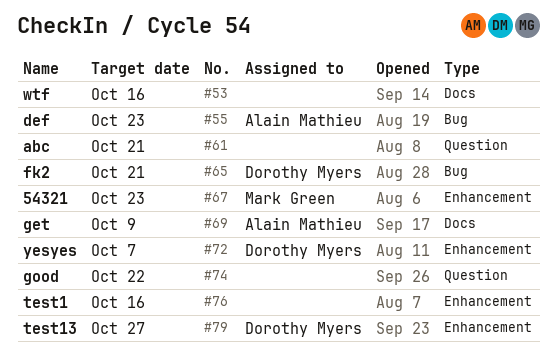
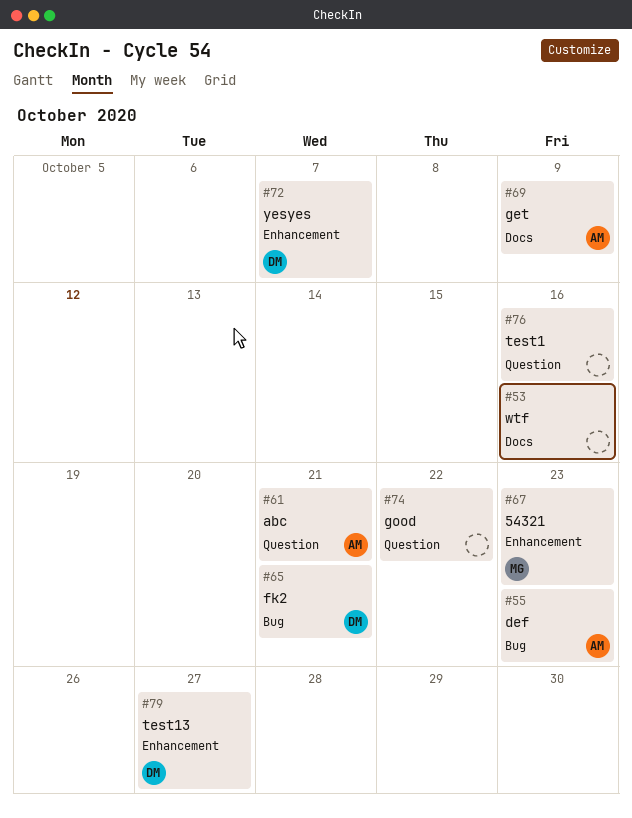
#61, owner: none -> Alain Mathieu
#76, label: Enhancement -> Question

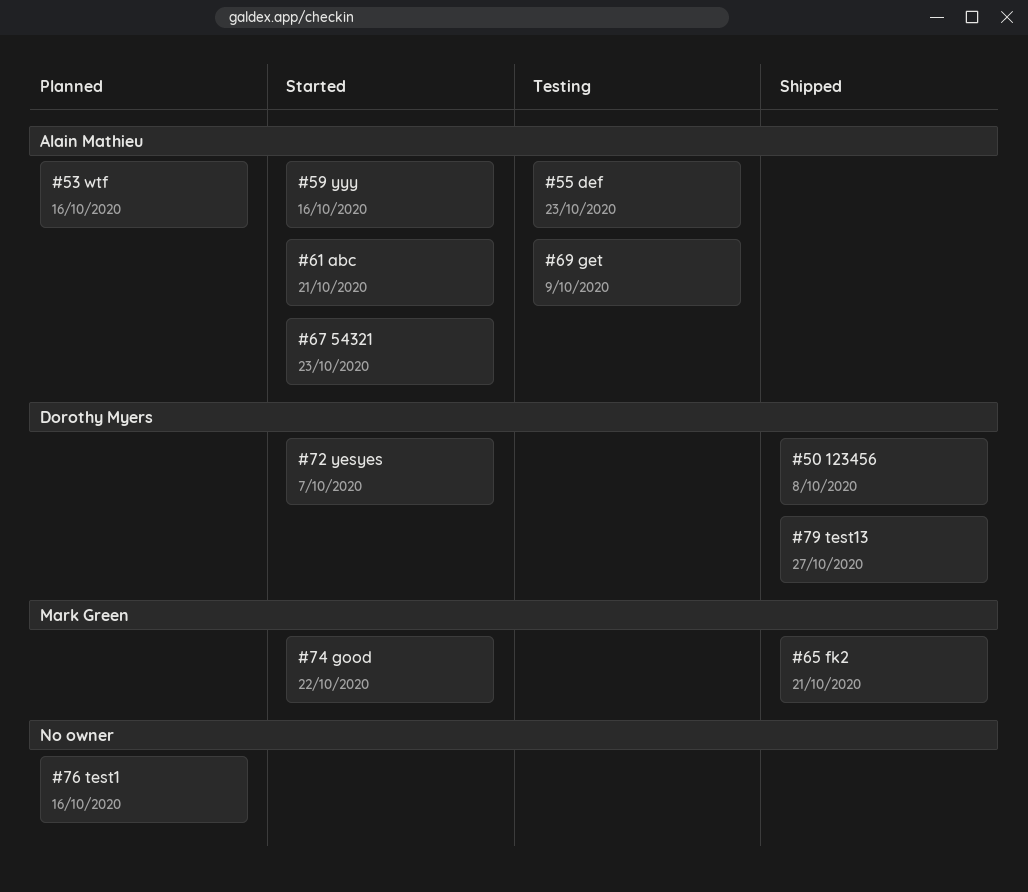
#50: none -> present
#53, owner: none -> Alain Mathieu
#59: none -> present
#65, owner: Dorothy Myers -> Mark Green
#67, owner: Mark Green -> Alain Mathieu
#74, owner: none -> Mark Green

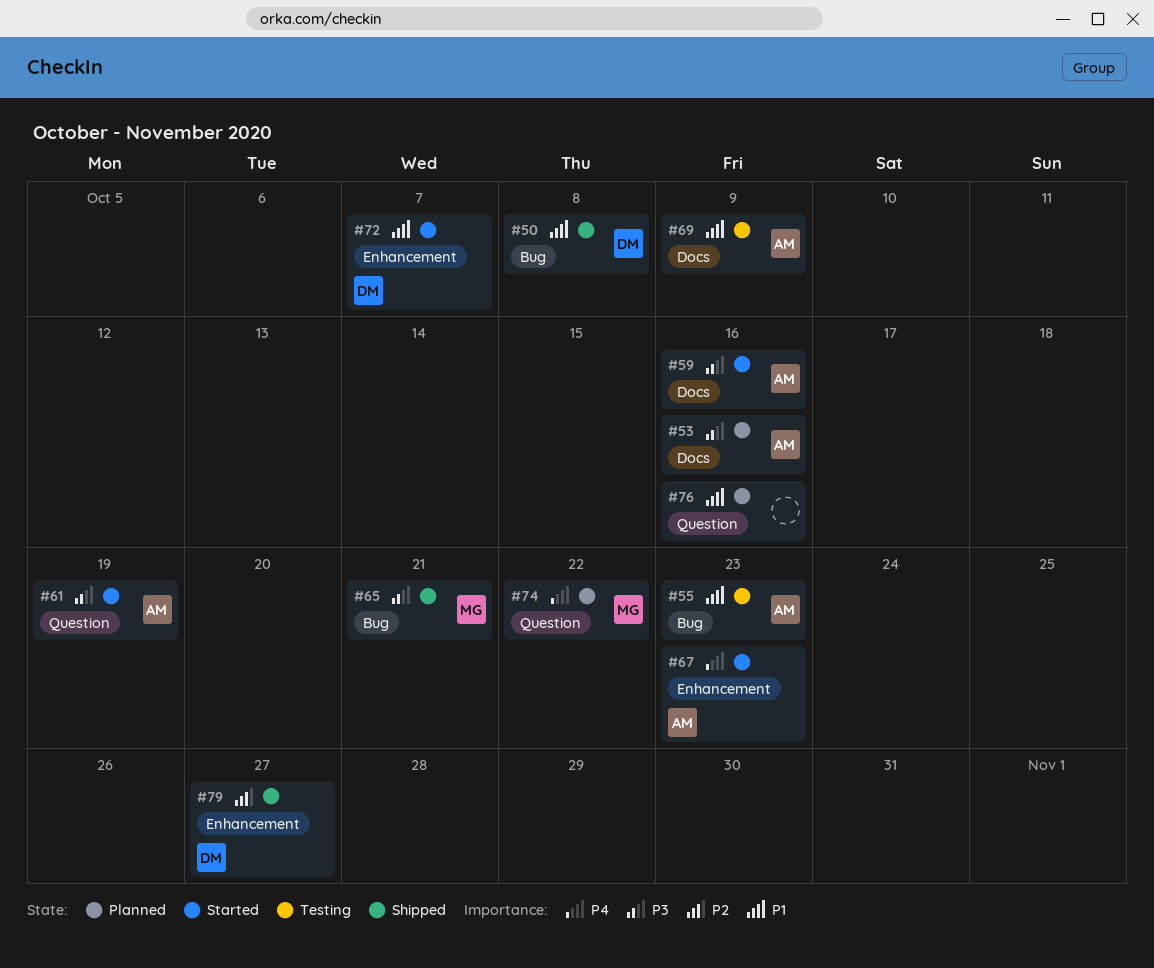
#61, due: Oct 21 -> Oct 19
#74, status: Started -> Planned

